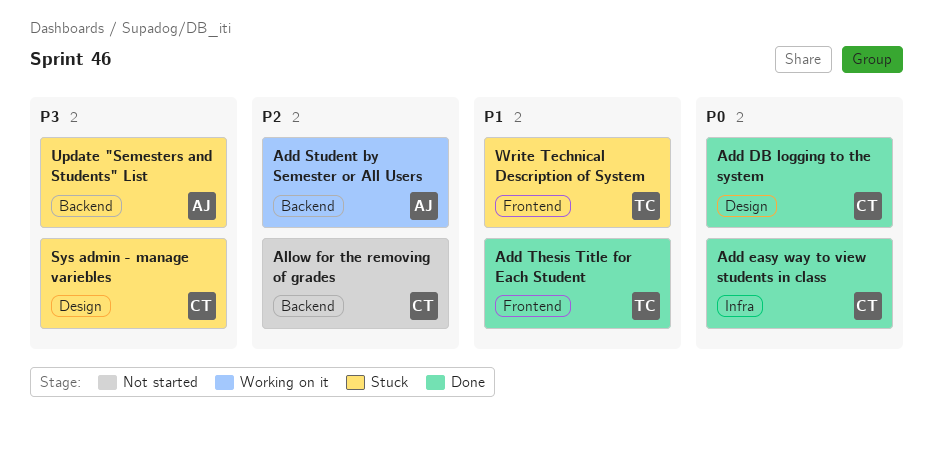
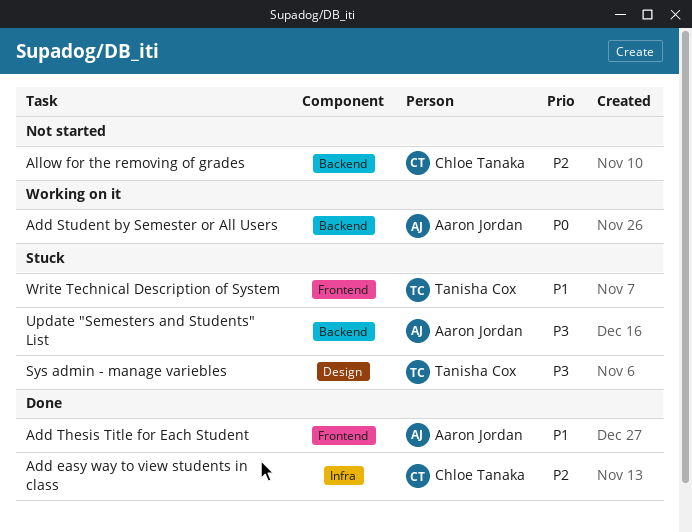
Add DB logging to the system: present -> none
Add easy way to view students in class, priority: P0 -> P2
Add Student by Semester or All Users, priority: P2 -> P0
Add Thesis Title for Each Student, owner: Tanisha Cox -> Aaron Jordan
Sys admin - manage variebles, owner: Chloe Tanaka -> Tanisha Cox

